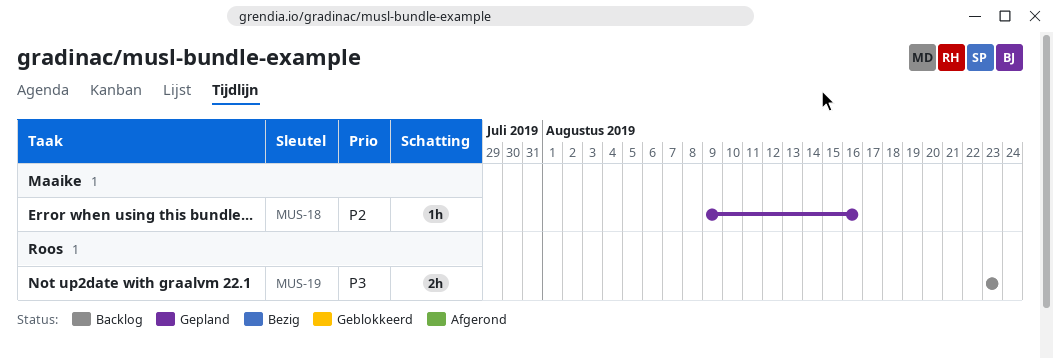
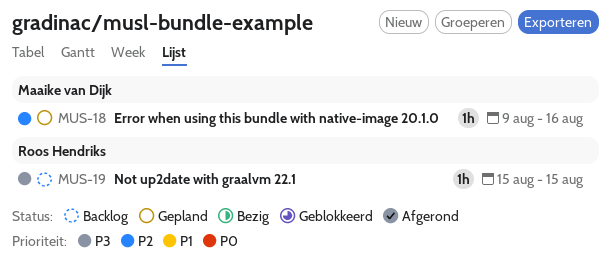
MUS-19, estimate: 2h -> 1h
MUS-19, start: Aug 23 -> Aug 15
MUS-19, due: Aug 23 -> Aug 15

